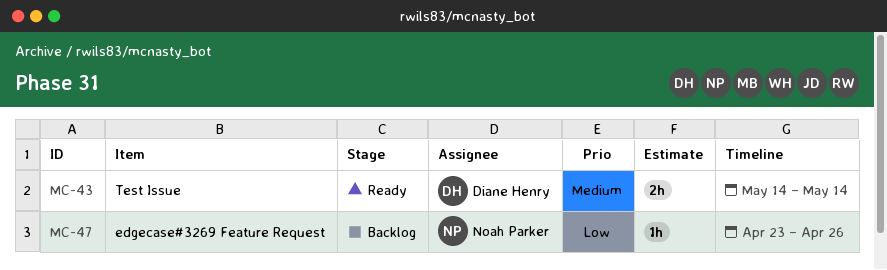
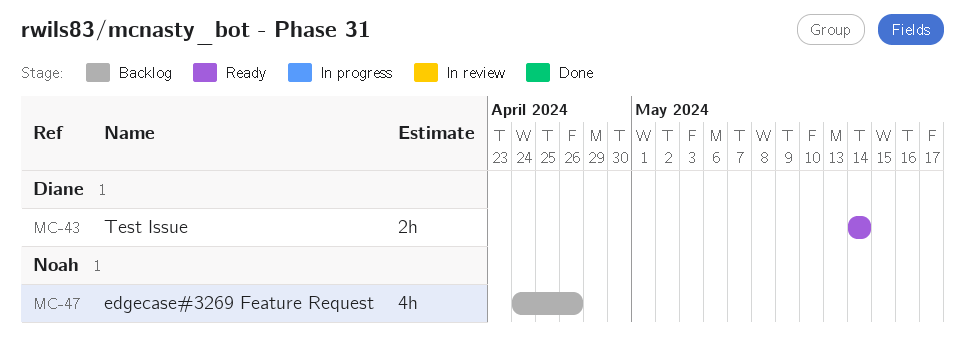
MC-47, estimate: 1h -> 4h
MC-47, start: Apr 23 -> Apr 24

